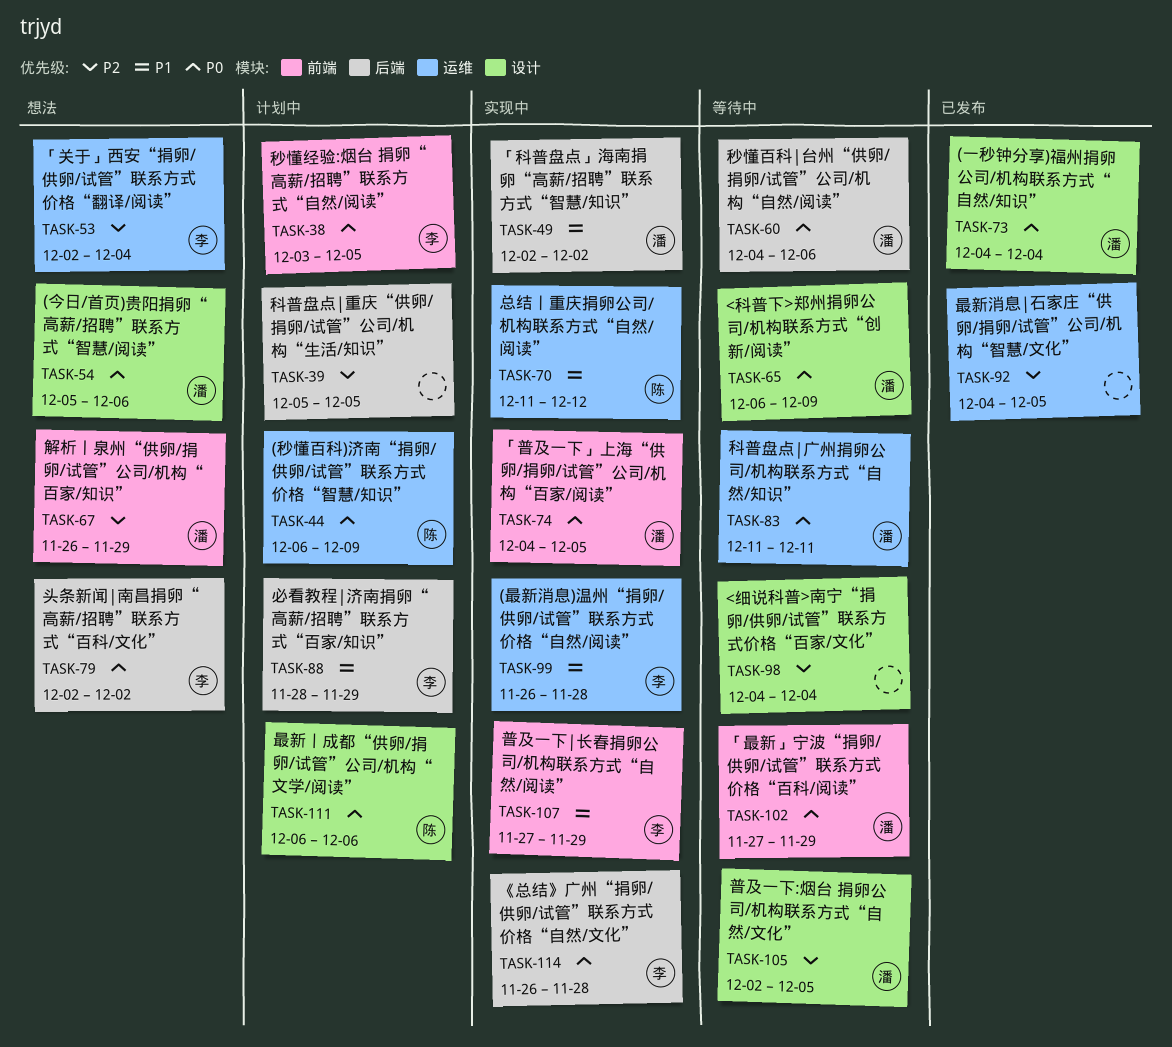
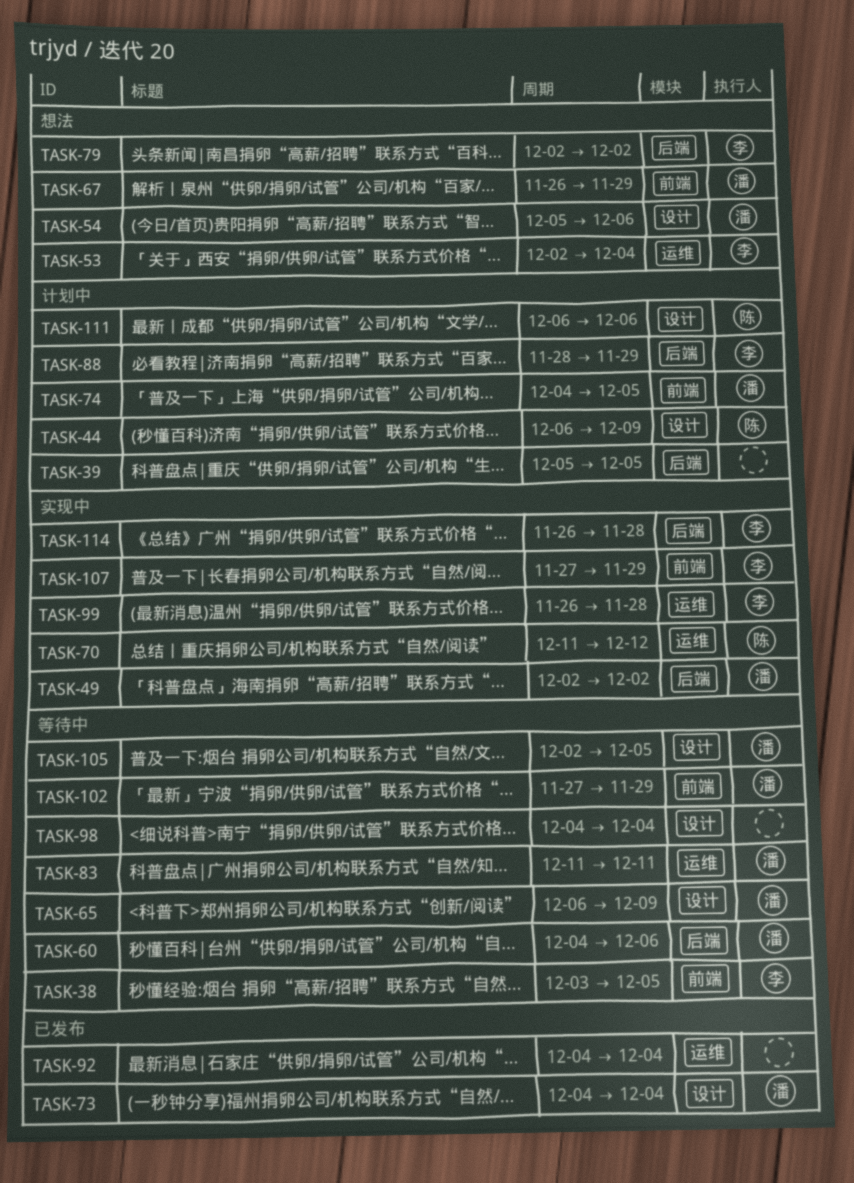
TASK-38, status: 计划中 -> 等待中
TASK-44, label: 运维 -> 设计
TASK-74, status: 实现中 -> 计划中
TASK-92, due: Dec 5 -> Dec 4

